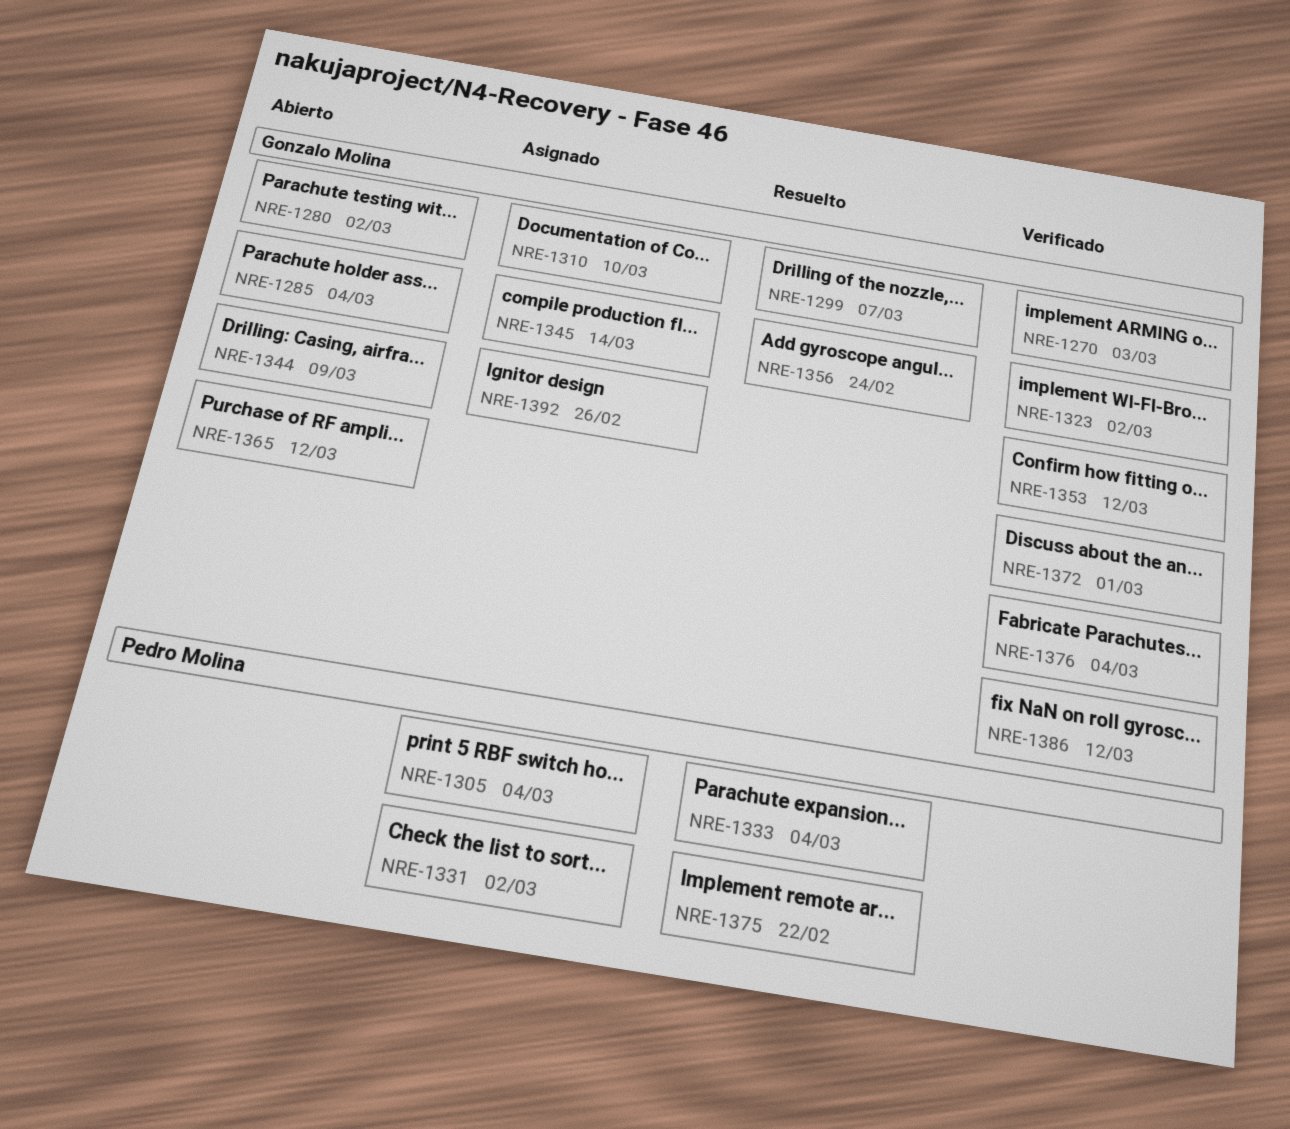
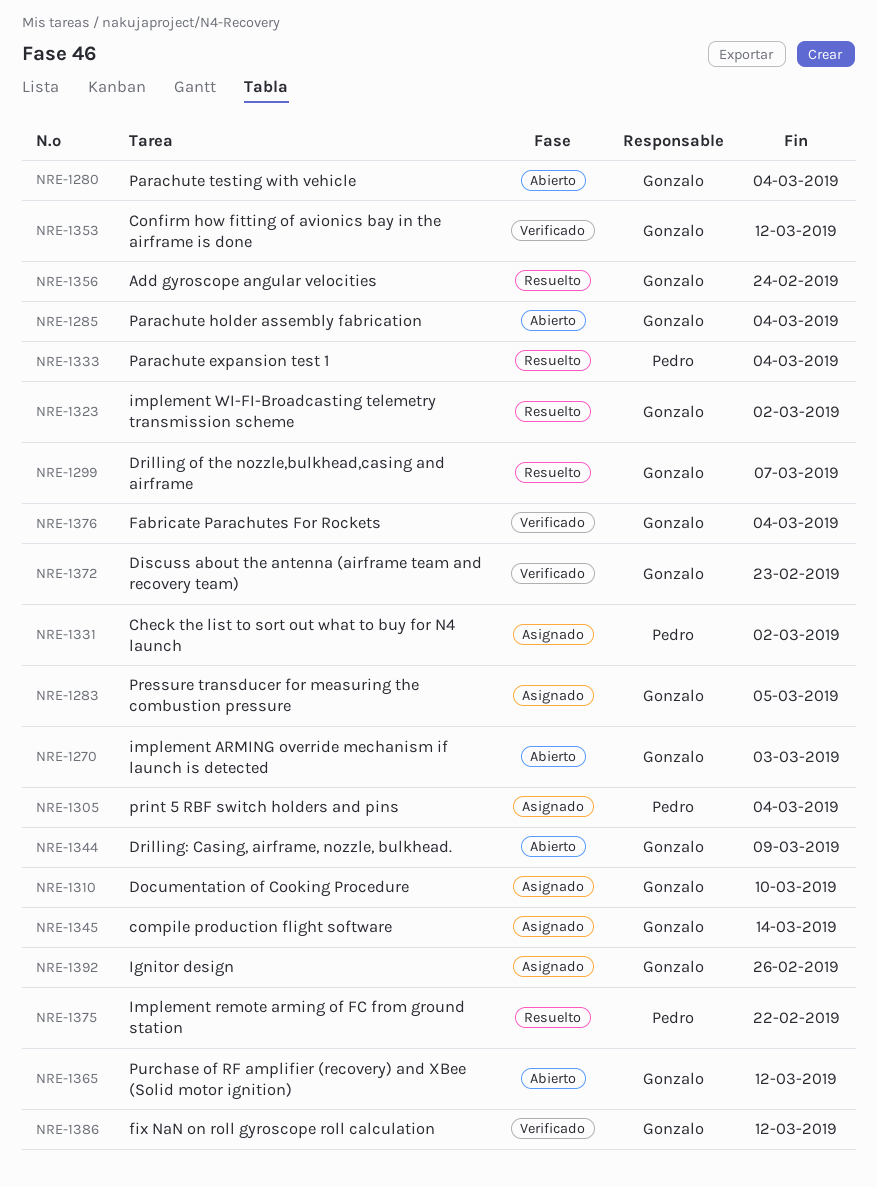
NRE-1270, status: Verificado -> Abierto
NRE-1280, due: Mar 2 -> Mar 4
NRE-1283: none -> present
NRE-1323, status: Verificado -> Resuelto
NRE-1372, due: Mar 1 -> Feb 23

